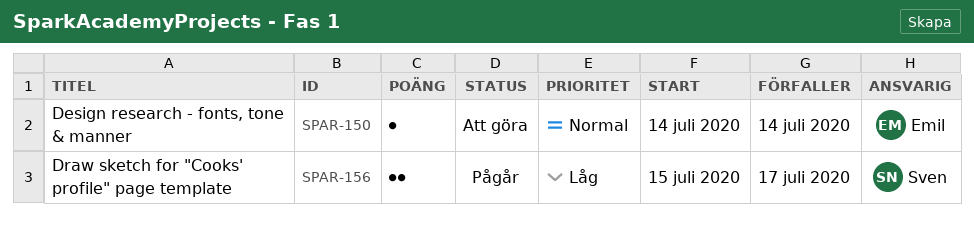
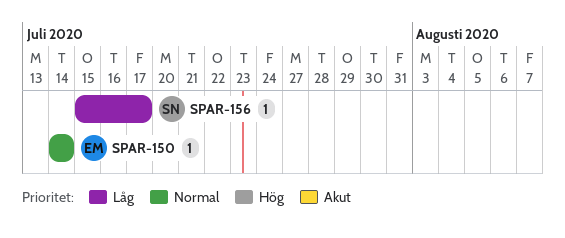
SPAR-156, estimate: 2 -> 1

